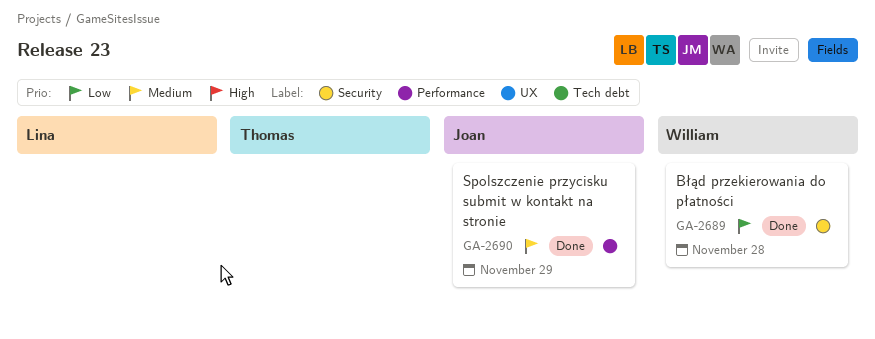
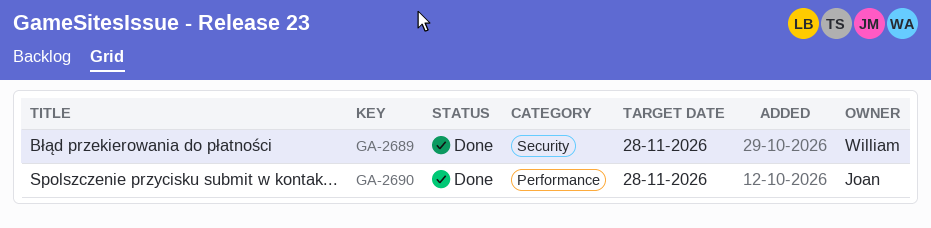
GA-2690, due: Nov 29 -> Nov 28

